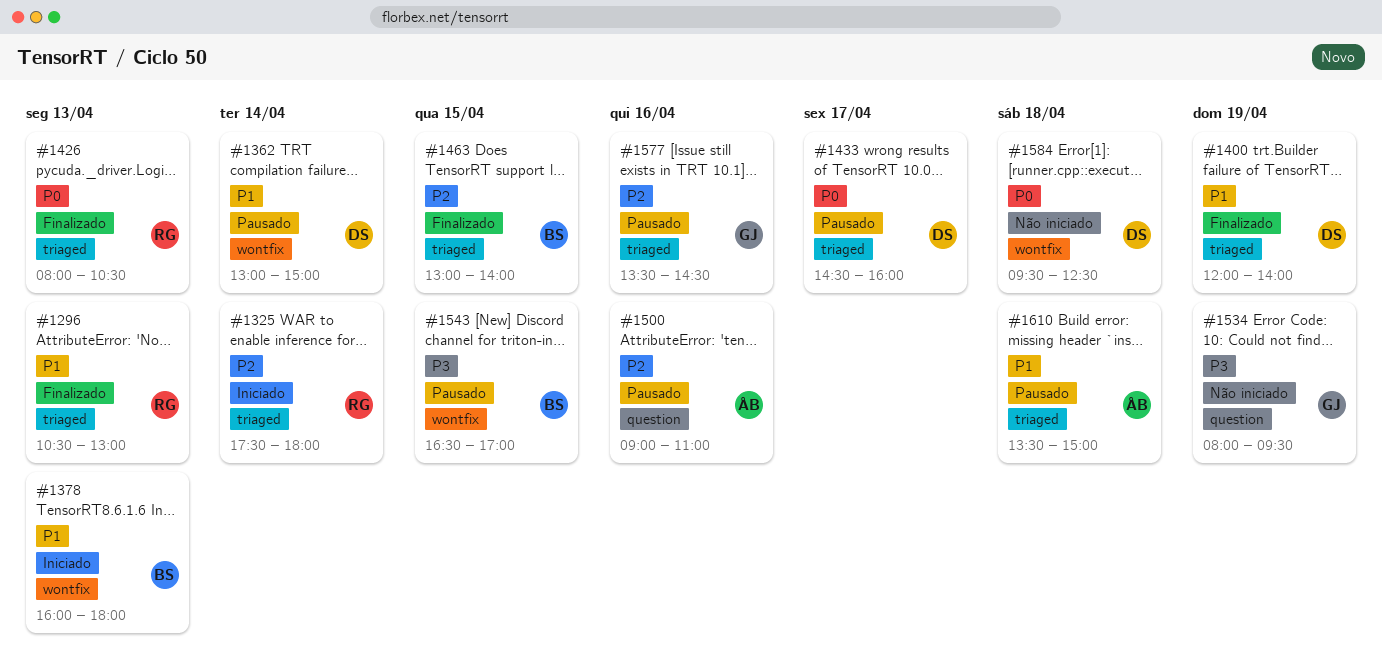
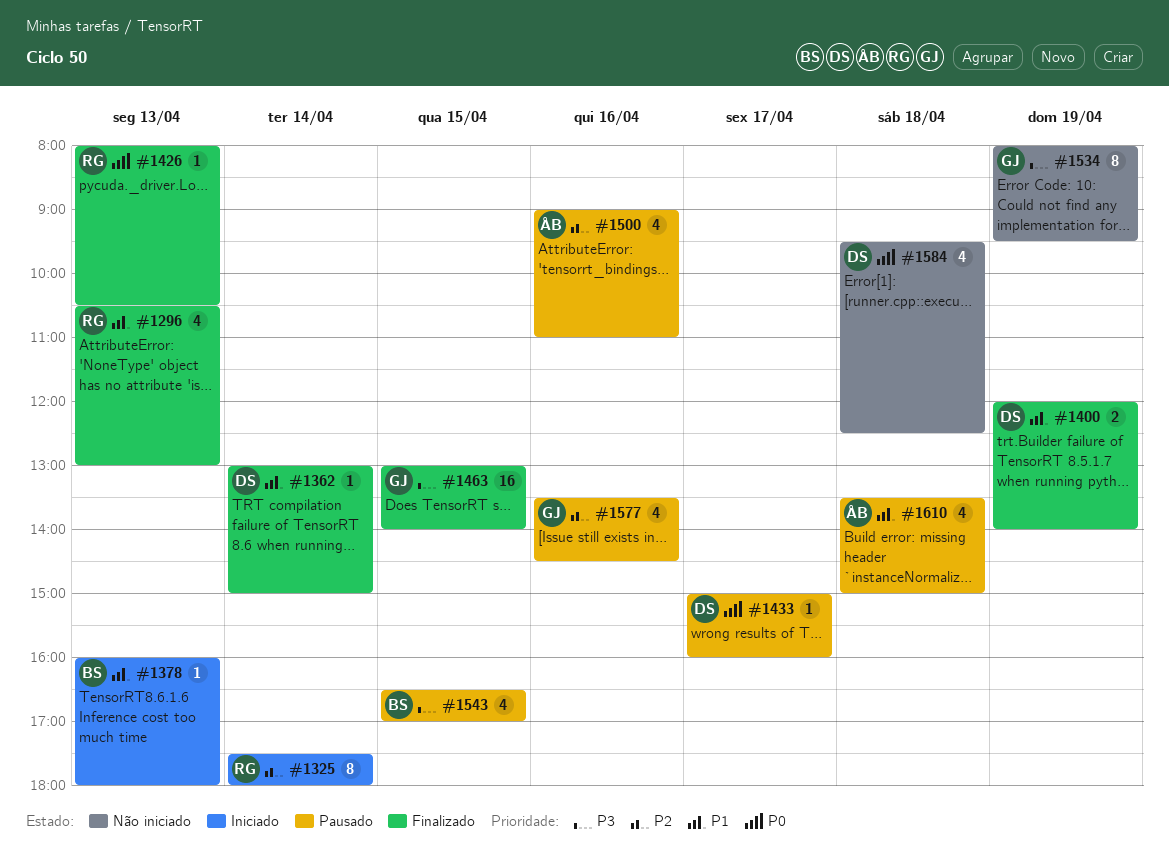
#1362, status: Pausado -> Finalizado
#1433, begins: 14:30 -> 15:00
#1463, owner: BS -> GJ
#1463, priority: P2 -> P3

